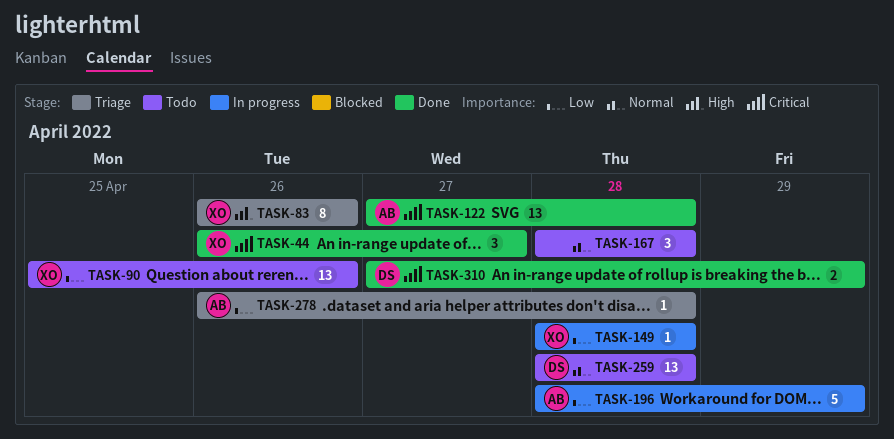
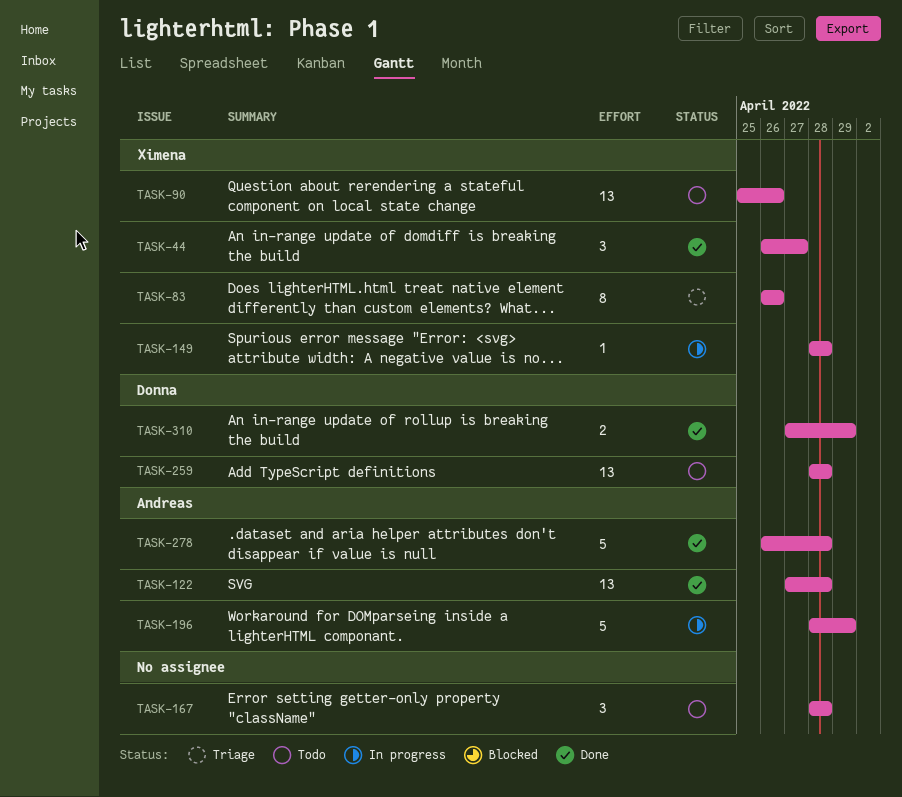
TASK-278, status: Triage -> Done
TASK-278, estimate: 1 -> 5

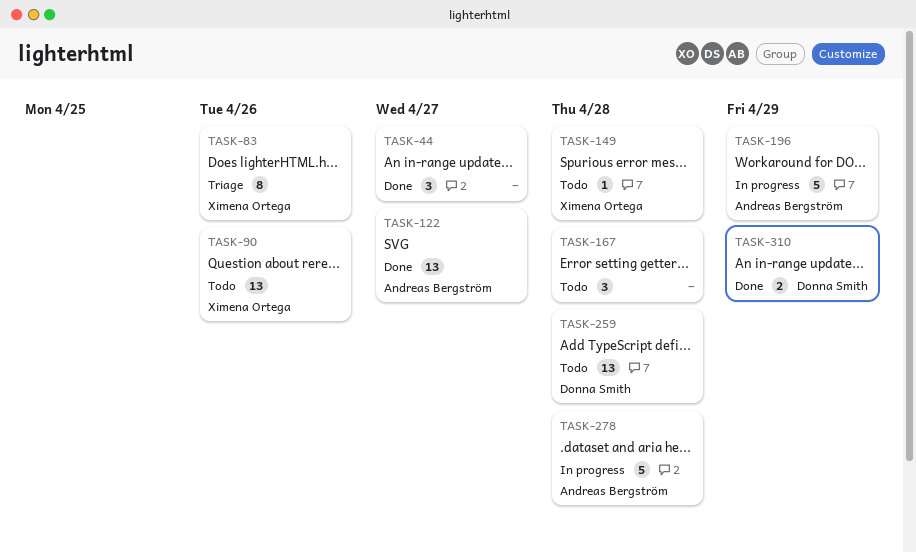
TASK-44, owner: Ximena Ortega -> none
TASK-122, due: Apr 28 -> Apr 27
TASK-149, status: In progress -> Todo
TASK-278, status: Done -> In progress

